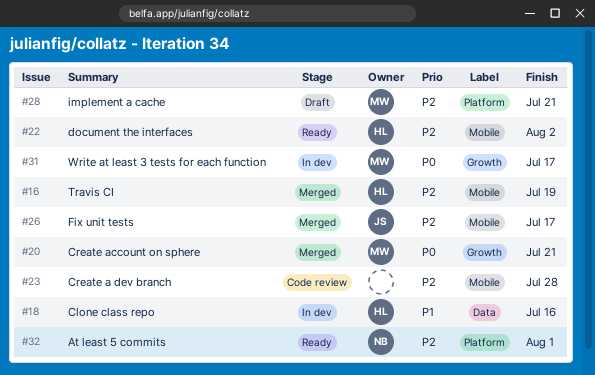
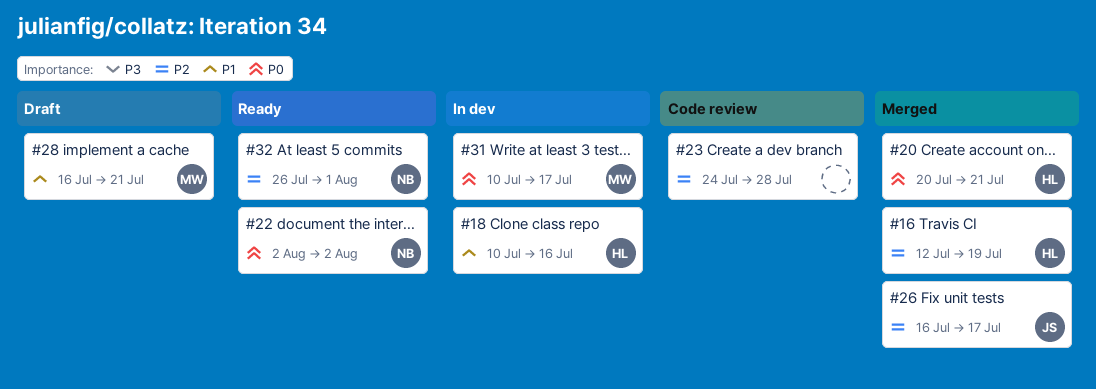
#20, owner: MW -> HL
#22, owner: HL -> NB
#22, priority: P2 -> P0
#28, priority: P2 -> P1

